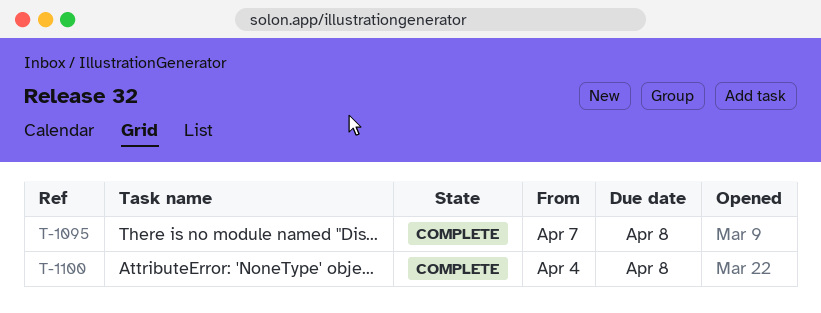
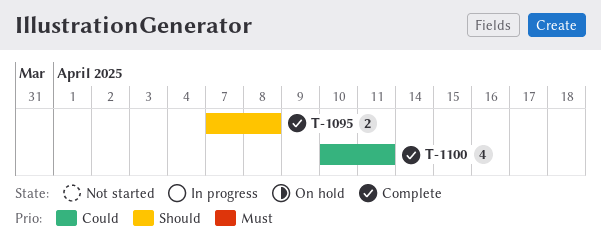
T-1100, start: Apr 4 -> Apr 10
T-1100, due: Apr 8 -> Apr 11

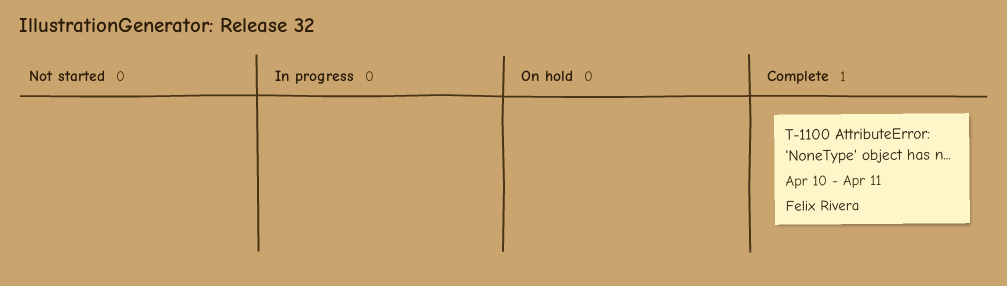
T-1095: present -> none

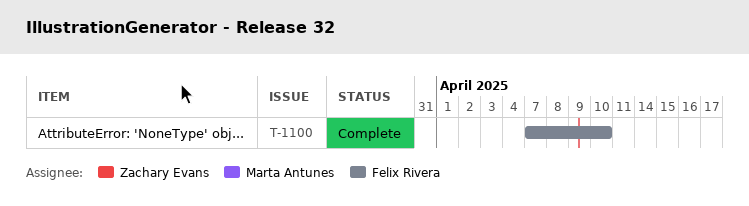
T-1100, start: Apr 10 -> Apr 7
T-1100, due: Apr 11 -> Apr 10

